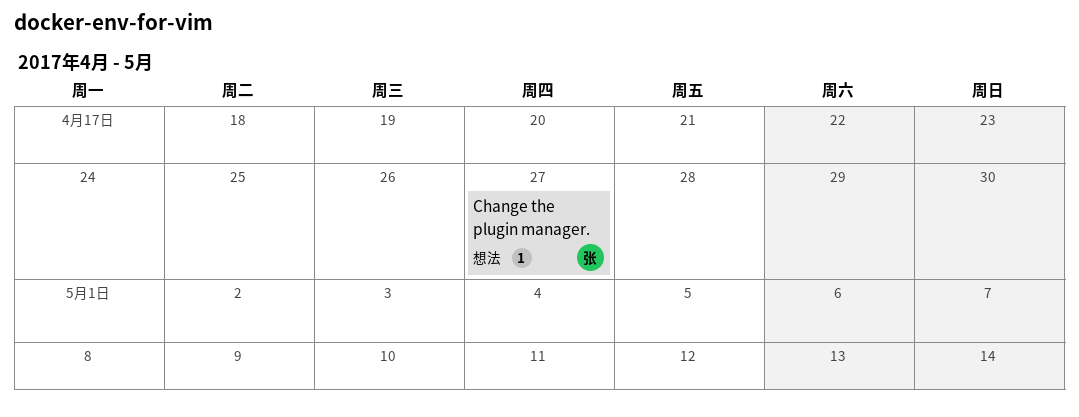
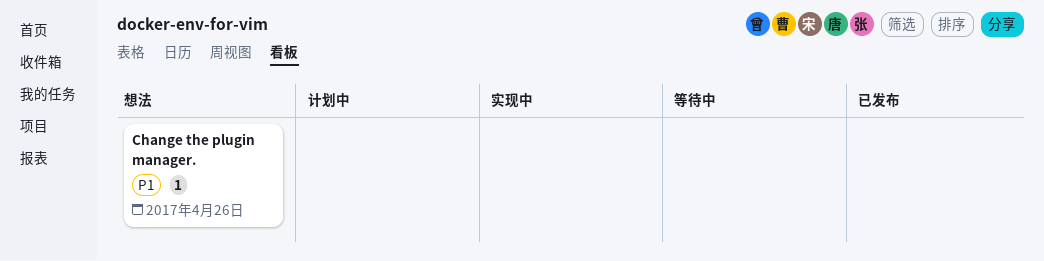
Change the plugin manager., due: Apr 27 -> Apr 26

